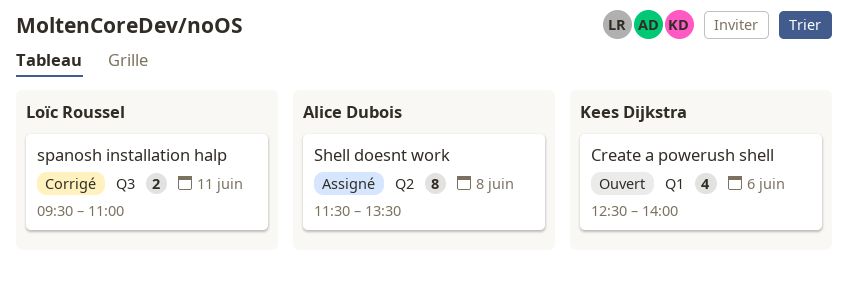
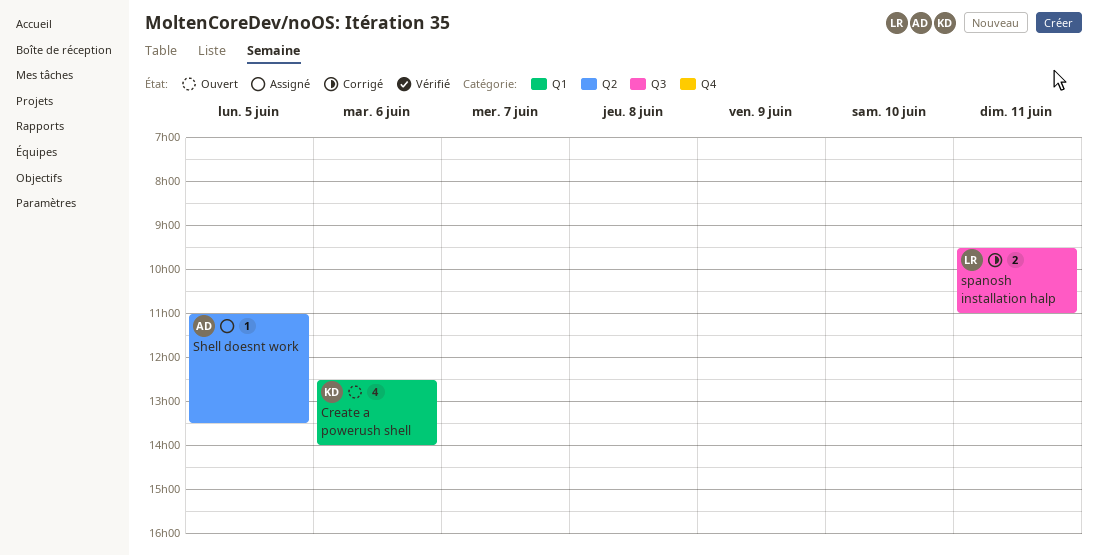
Shell doesnt work, estimate: 8 -> 1
Shell doesnt work, day: Jun 8 -> Jun 5
Shell doesnt work, begins: 11:30 -> 11:00

